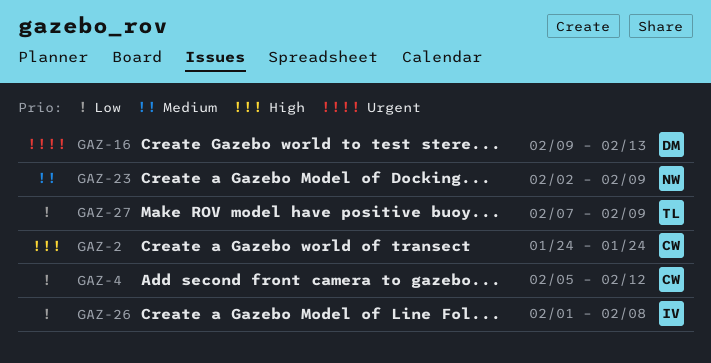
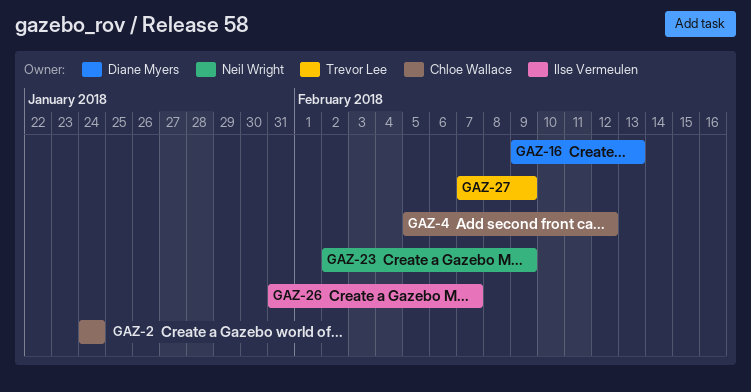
GAZ-26, start: Feb 1 -> Jan 31
GAZ-26, due: Feb 8 -> Feb 7

